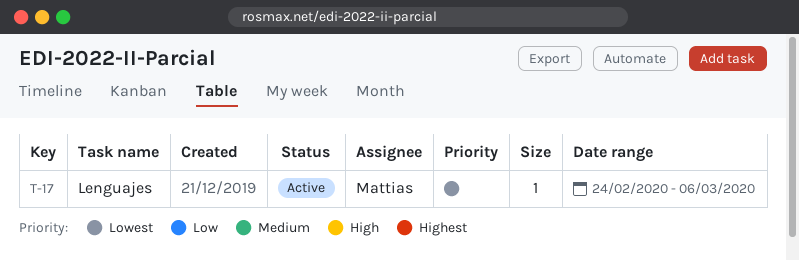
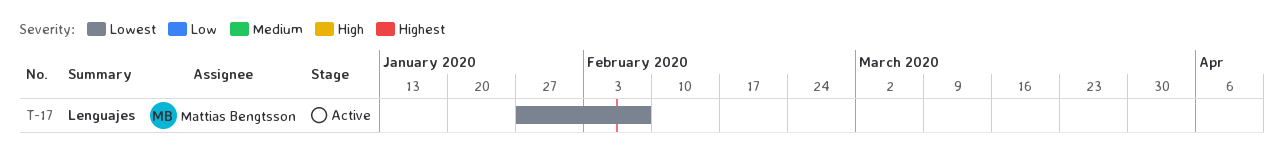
T-17, start: Feb 24 -> Jan 27
T-17, due: Mar 6 -> Feb 7

